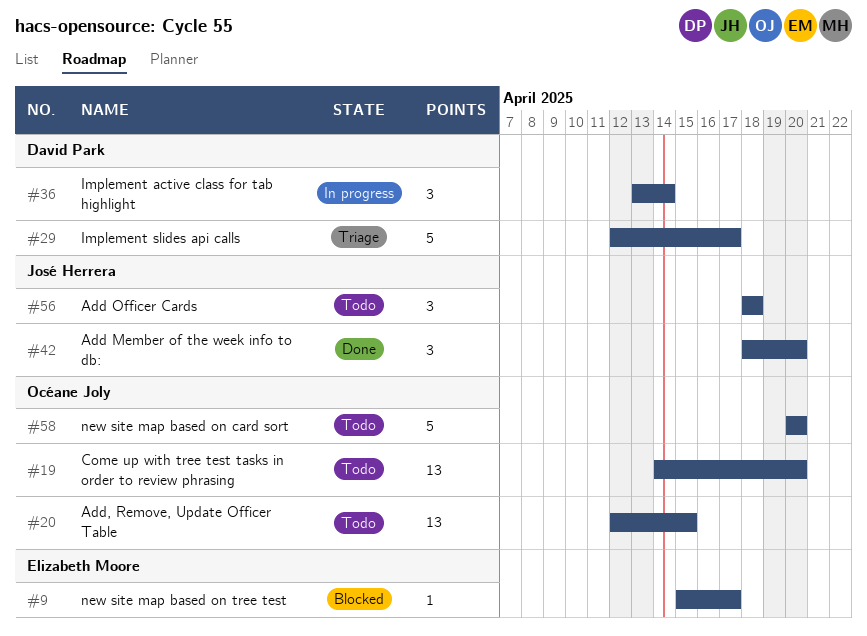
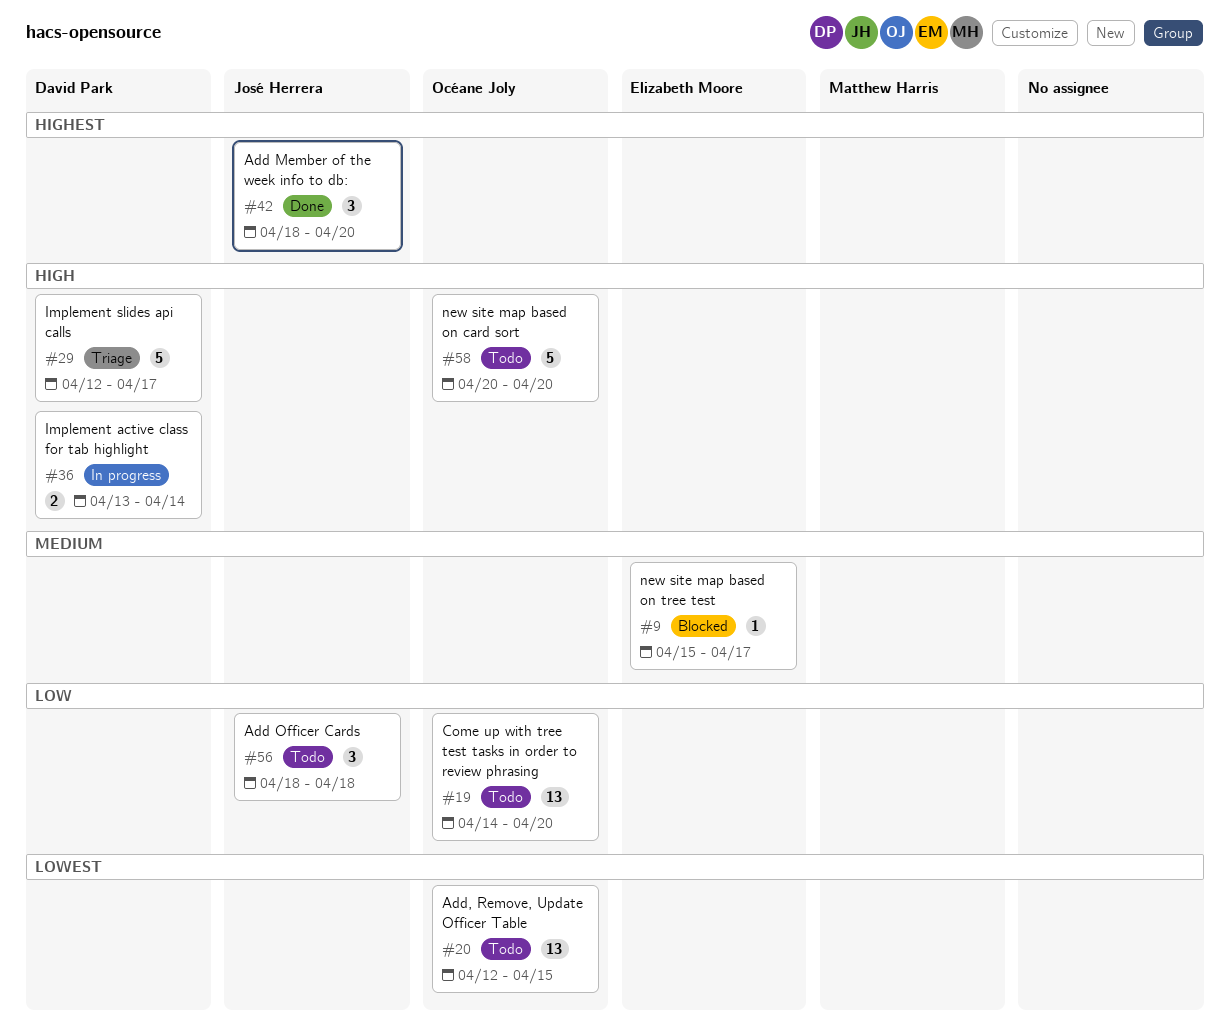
#36, estimate: 3 -> 2

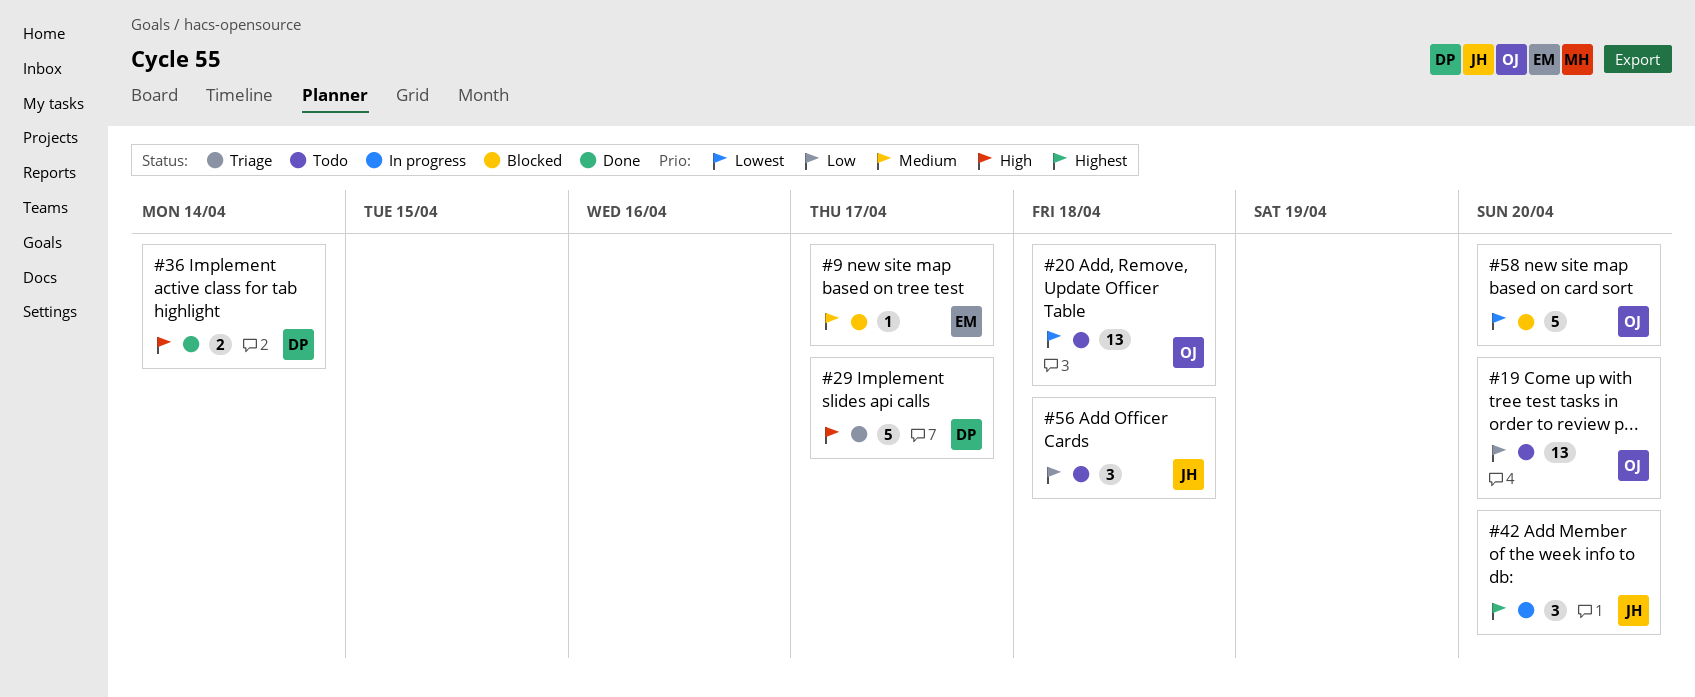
#20, due: Apr 15 -> Apr 18
#36, status: In progress -> Done
#42, status: Done -> In progress
#58, status: Todo -> Blocked
#58, priority: High -> Lowest

